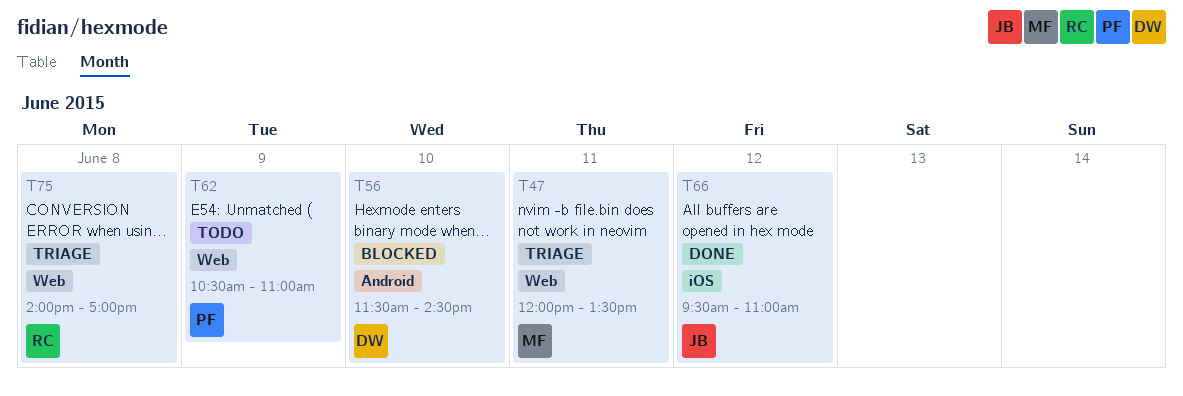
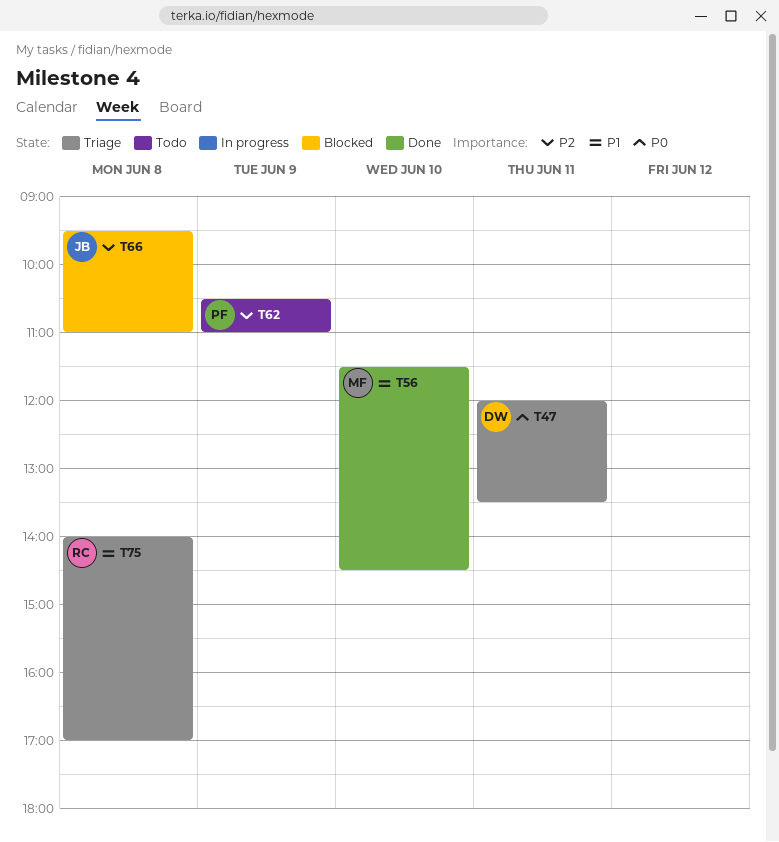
T47, owner: MF -> DW
T56, status: Blocked -> Done
T56, owner: DW -> MF
T66, status: Done -> Blocked
T66, day: Jun 12 -> Jun 8

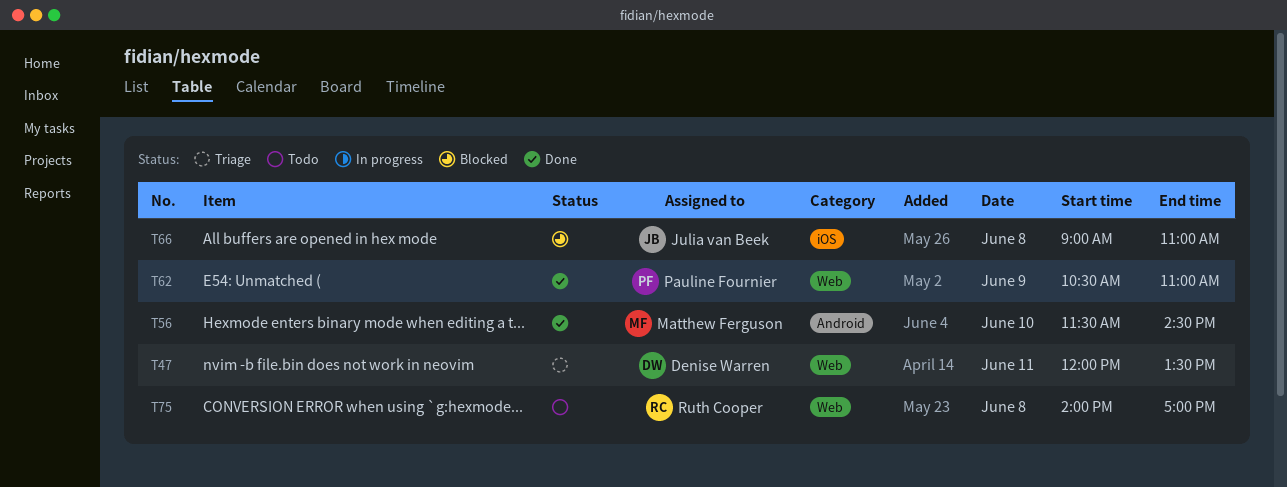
T62, status: Todo -> Done
T66, begins: 09:30 -> 09:00
T75, status: Triage -> Todo

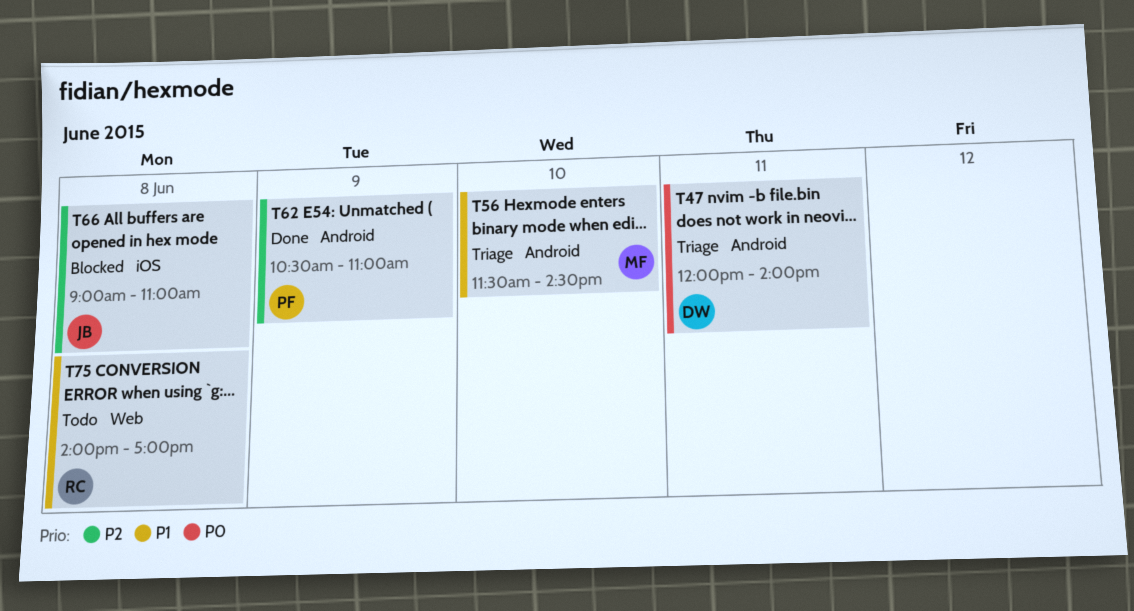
T47, label: Web -> Android
T47, ends: 13:30 -> 14:00
T56, status: Done -> Triage
T62, label: Web -> Android

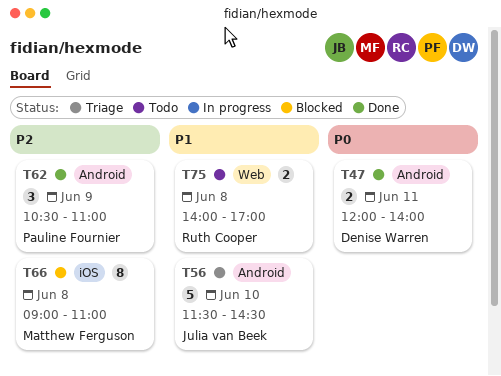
T47, status: Triage -> Done
T56, owner: Matthew Ferguson -> Julia van Beek
T66, owner: Julia van Beek -> Matthew Ferguson

